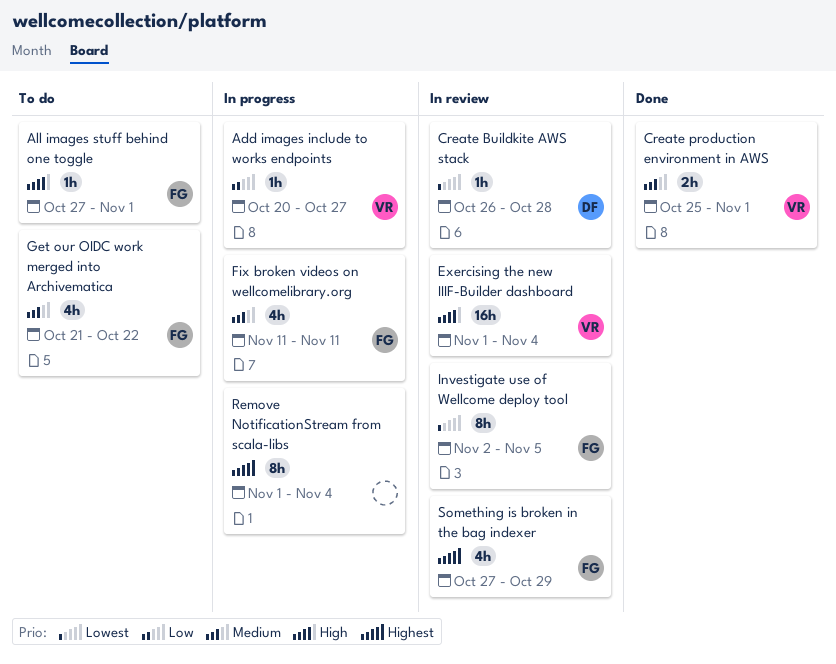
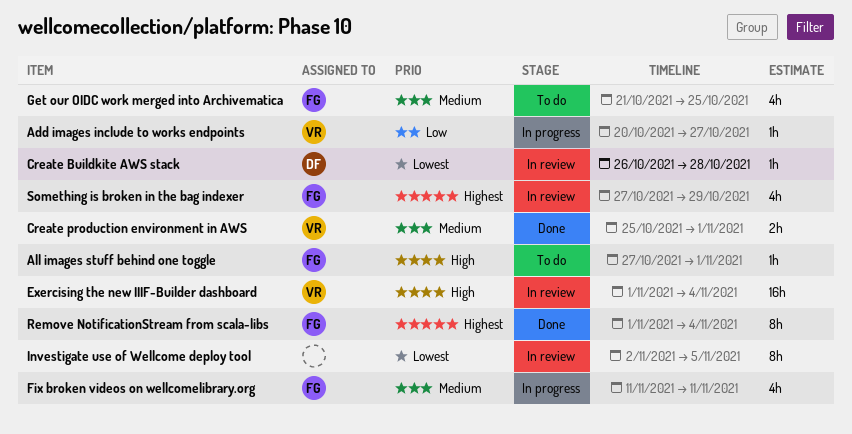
Get our OIDC work merged into Archivematica, due: Oct 22 -> Oct 25
Investigate use of Wellcome deploy tool, owner: FG -> none
Remove NotificationStream from scala-libs, status: In progress -> Done
Remove NotificationStream from scala-libs, owner: none -> FG

